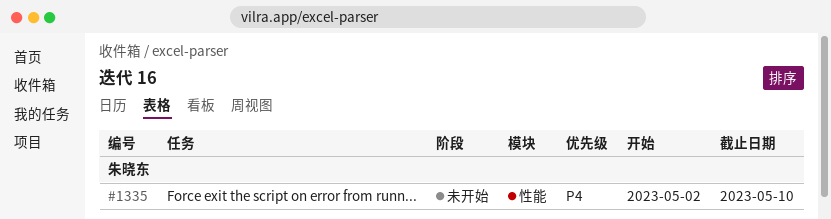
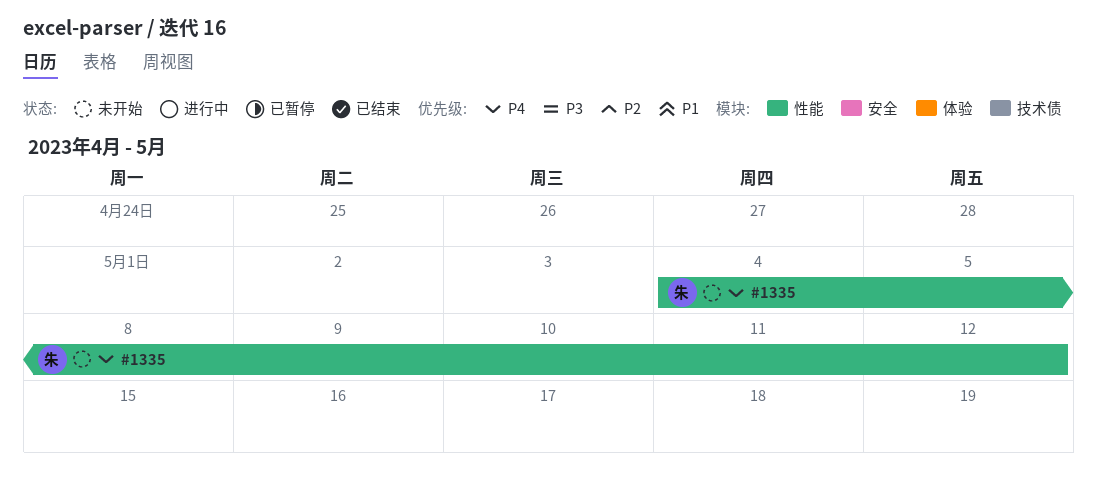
#1335, start: May 2 -> May 4
#1335, due: May 10 -> May 12

